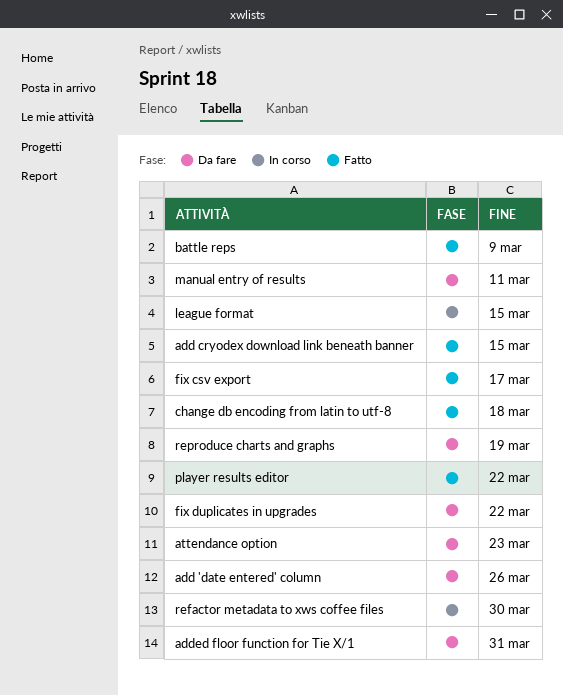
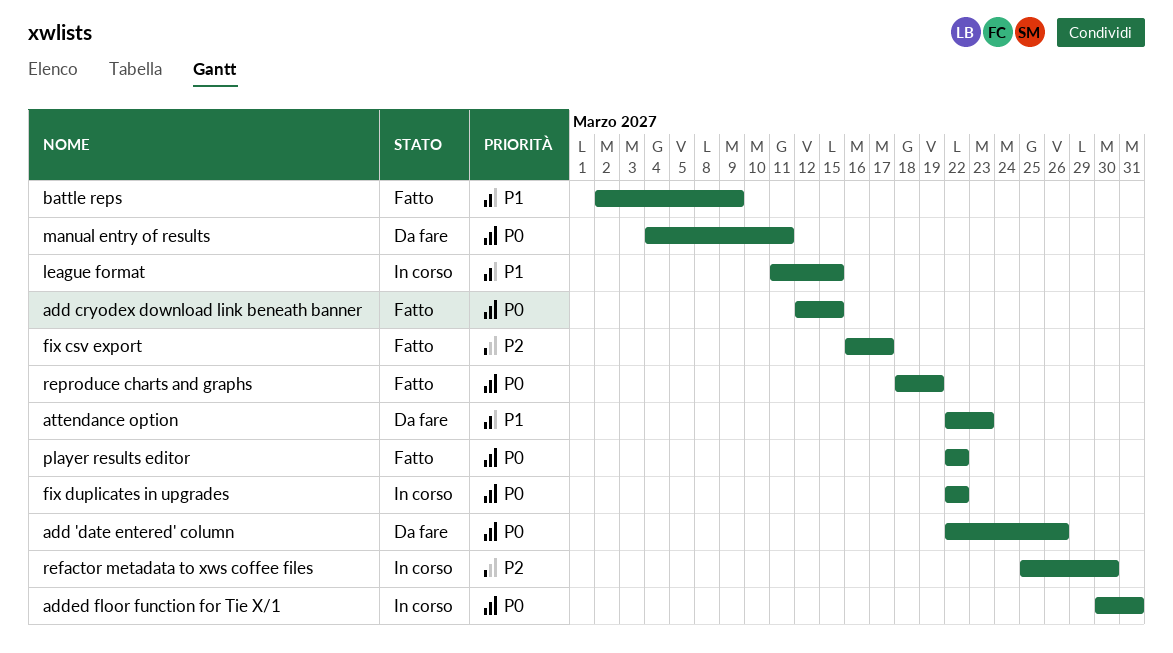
added floor function for Tie X/1, status: Da fare -> In corso
change db encoding from latin to utf-8: present -> none
fix duplicates in upgrades, status: Da fare -> In corso
reproduce charts and graphs, status: Da fare -> Fatto

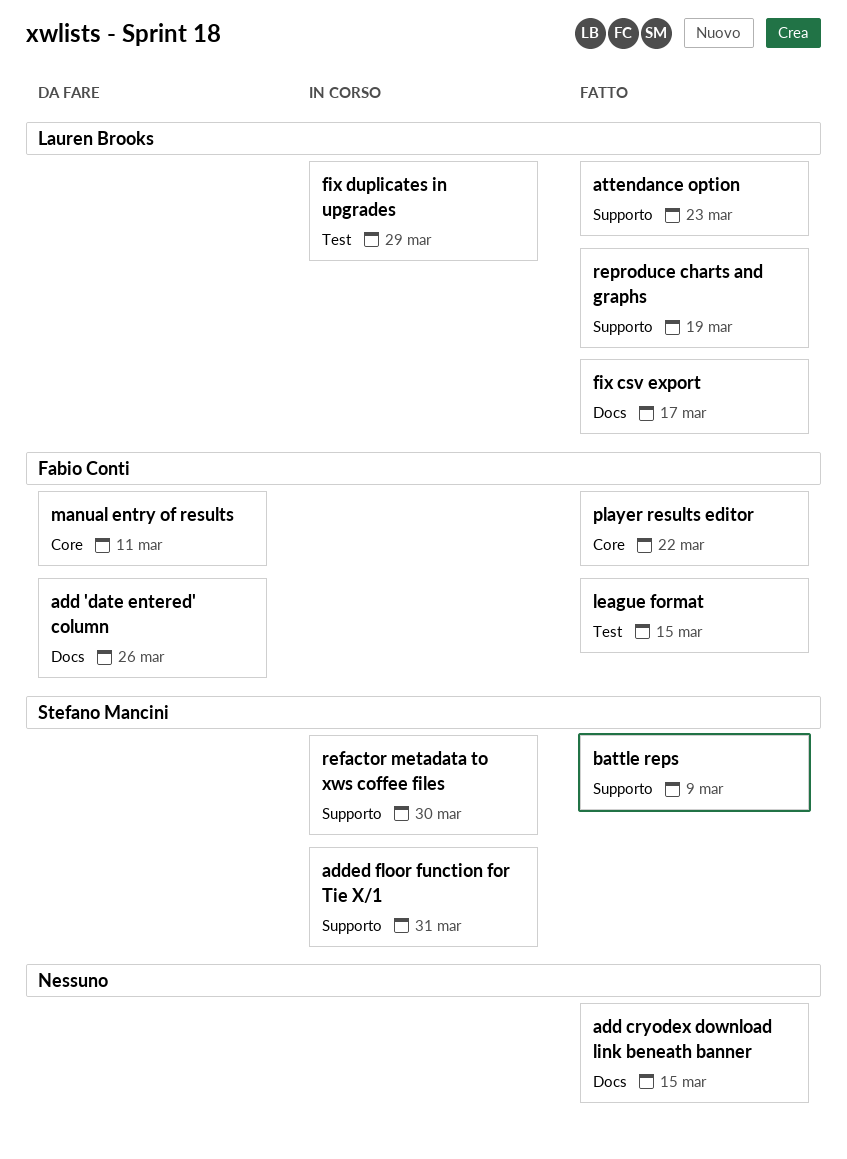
attendance option, status: Da fare -> Fatto
fix duplicates in upgrades, due: Mar 22 -> Mar 29
league format, status: In corso -> Fatto

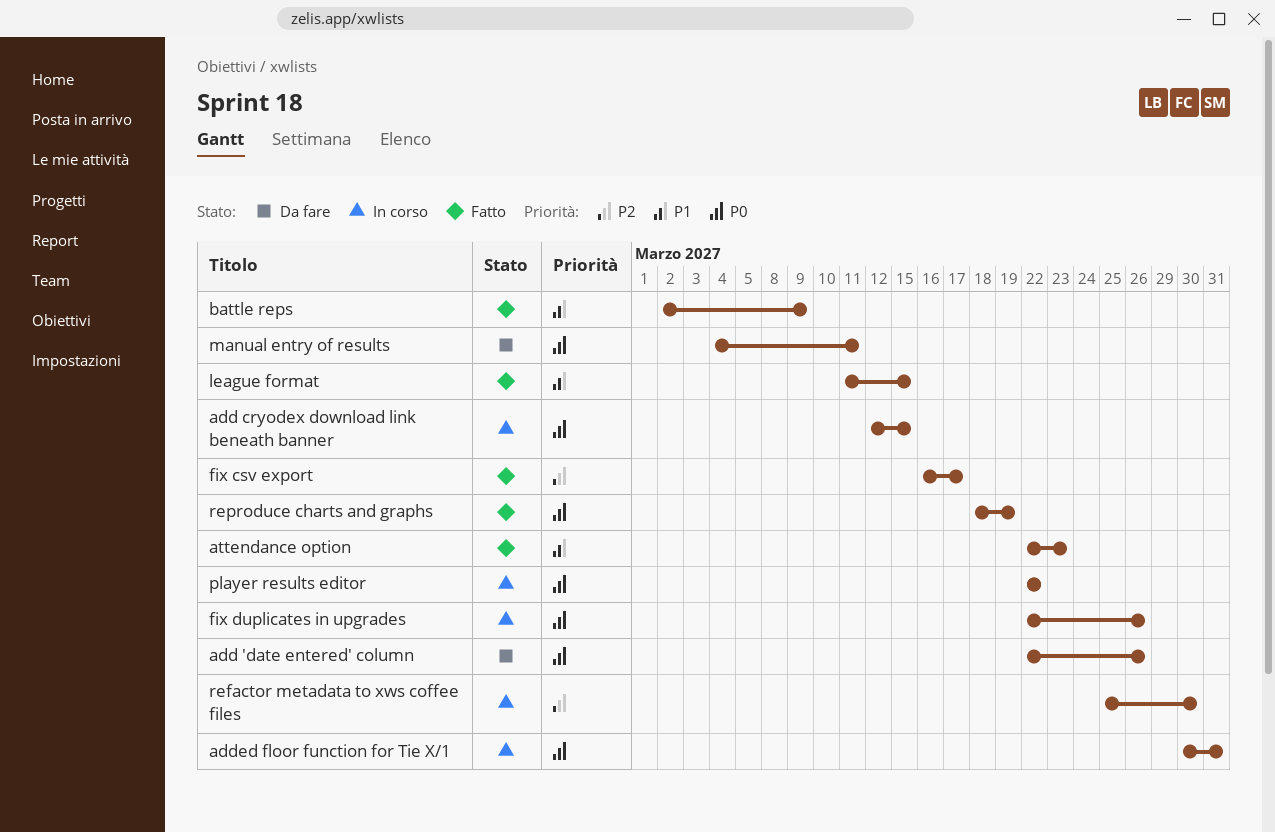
add cryodex download link beneath banner, status: Fatto -> In corso
fix duplicates in upgrades, due: Mar 29 -> Mar 26
player results editor, status: Fatto -> In corso

